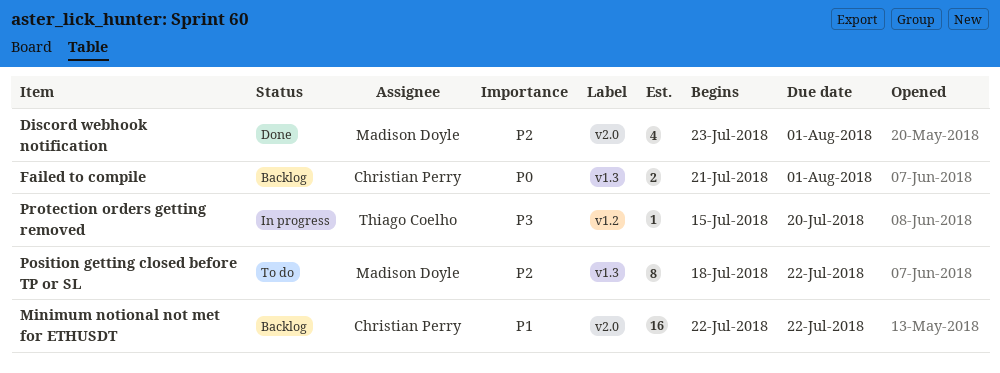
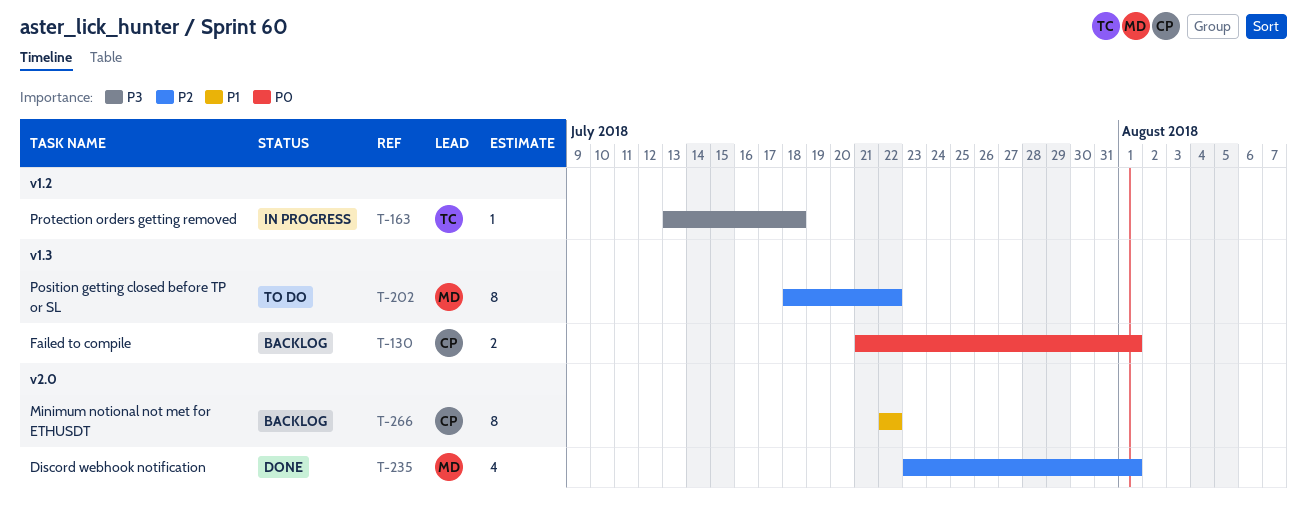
Minimum notional not met for ETHUSDT, estimate: 16 -> 8
Protection orders getting removed, start: Jul 15 -> Jul 13
Protection orders getting removed, due: Jul 20 -> Jul 18

